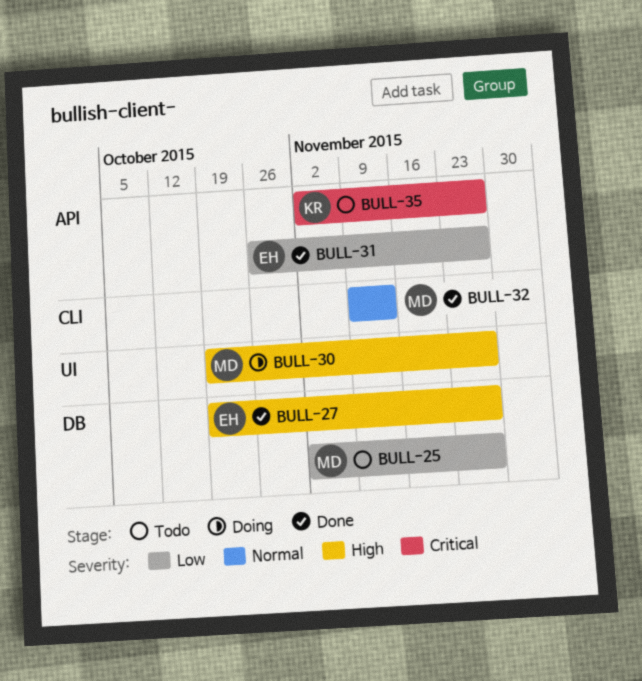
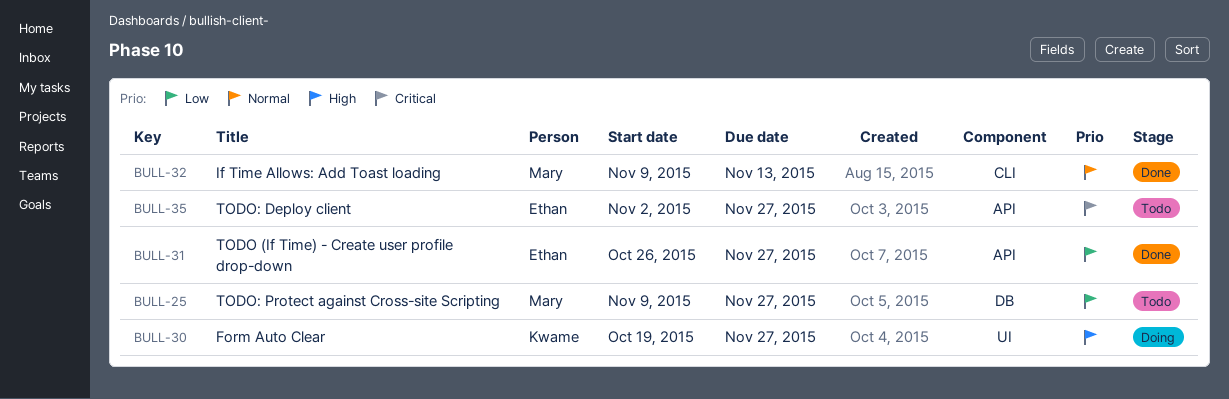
BULL-25, start: Nov 2 -> Nov 9
BULL-27: present -> none
BULL-30, owner: Mary -> Kwame
BULL-35, owner: Kwame -> Ethan

